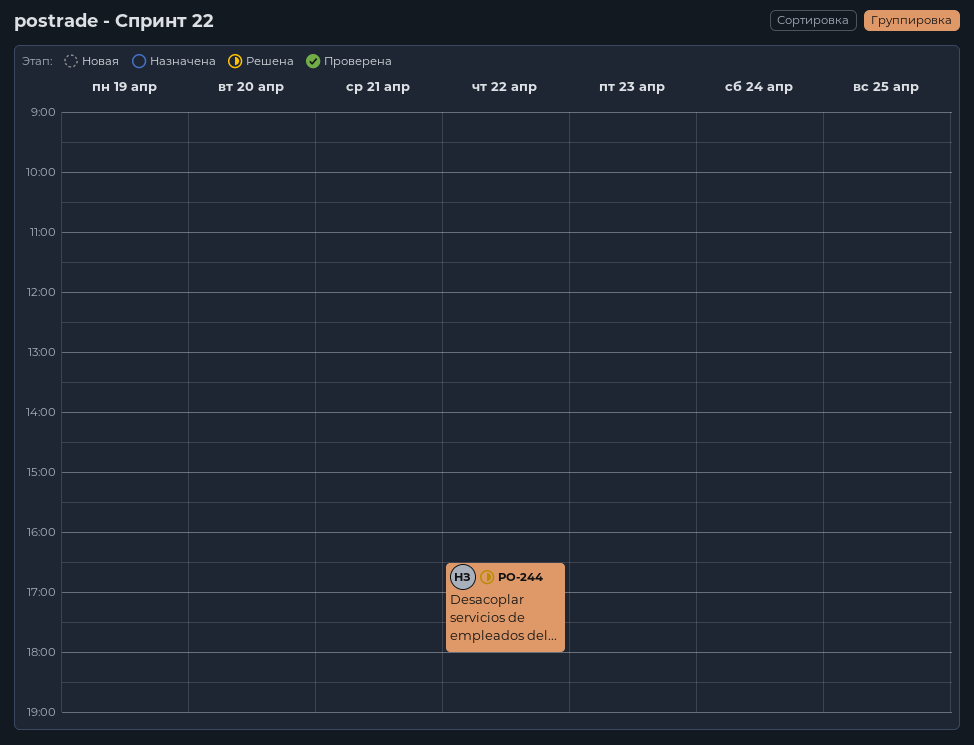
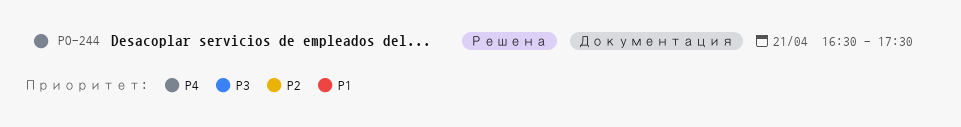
PO-244, day: Apr 22 -> Apr 21
PO-244, ends: 18:00 -> 17:30

